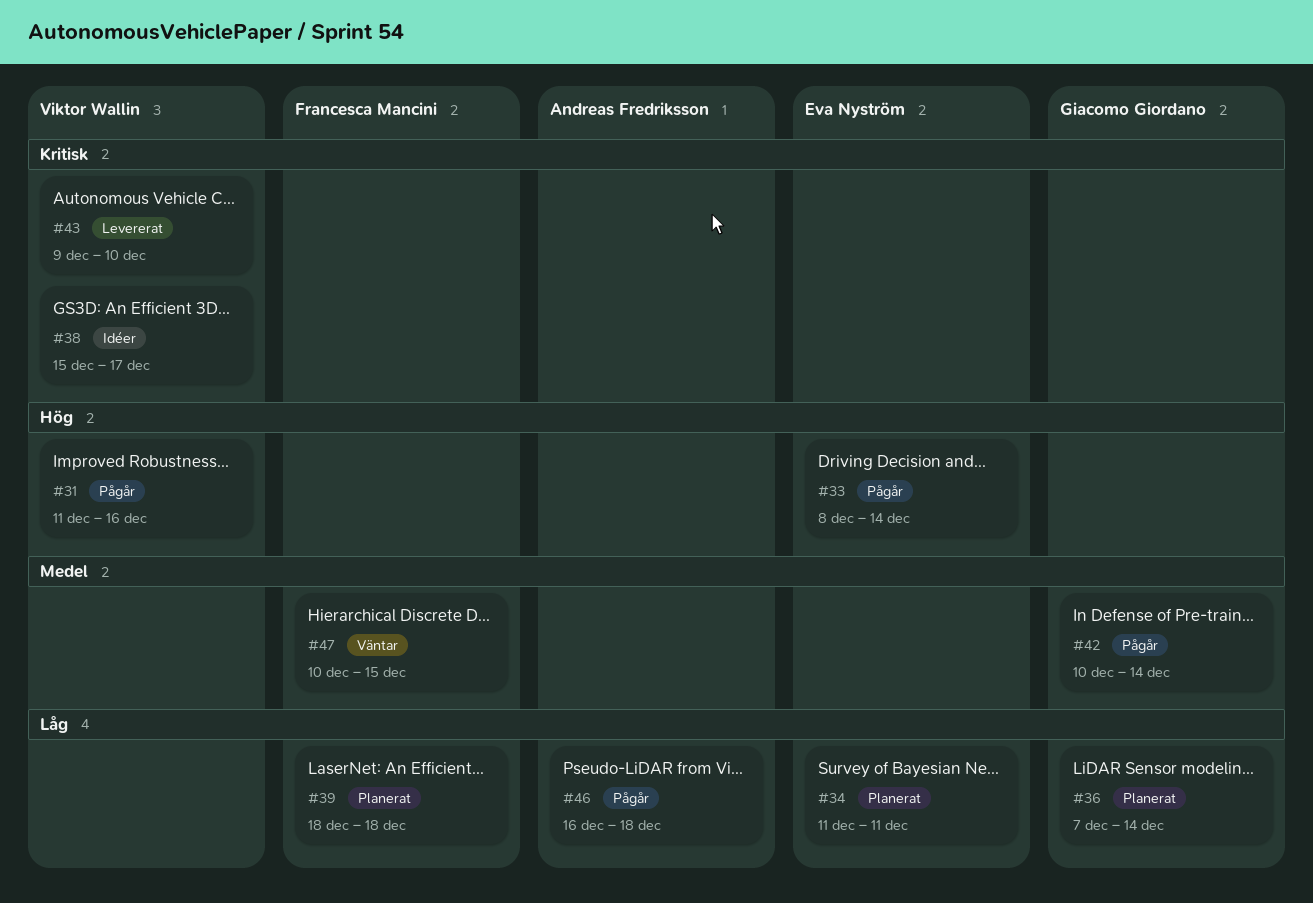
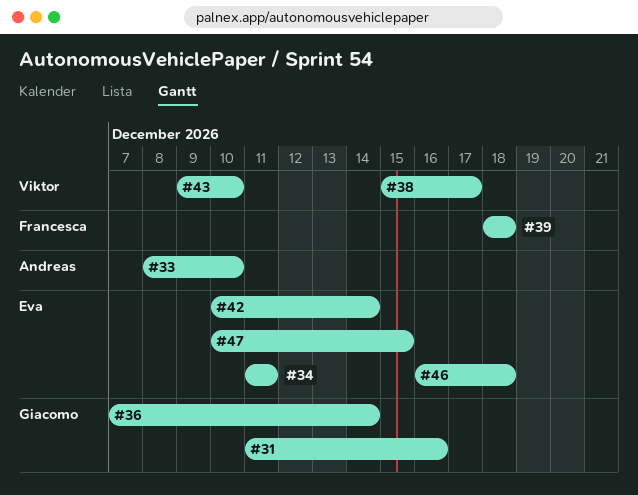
#31, owner: Viktor Wallin -> Giacomo Giordano
#33, owner: Eva Nyström -> Andreas Fredriksson
#33, due: Dec 14 -> Dec 10
#42, owner: Giacomo Giordano -> Eva Nyström
#46, owner: Andreas Fredriksson -> Eva Nyström
#47, owner: Francesca Mancini -> Eva Nyström

